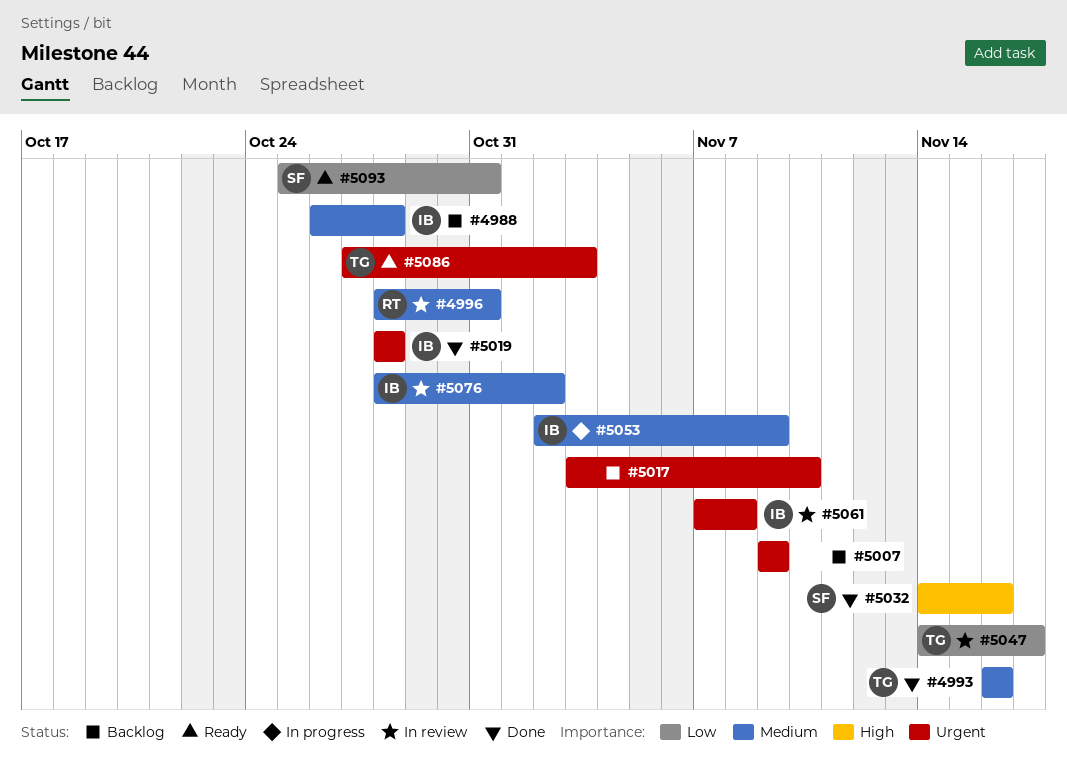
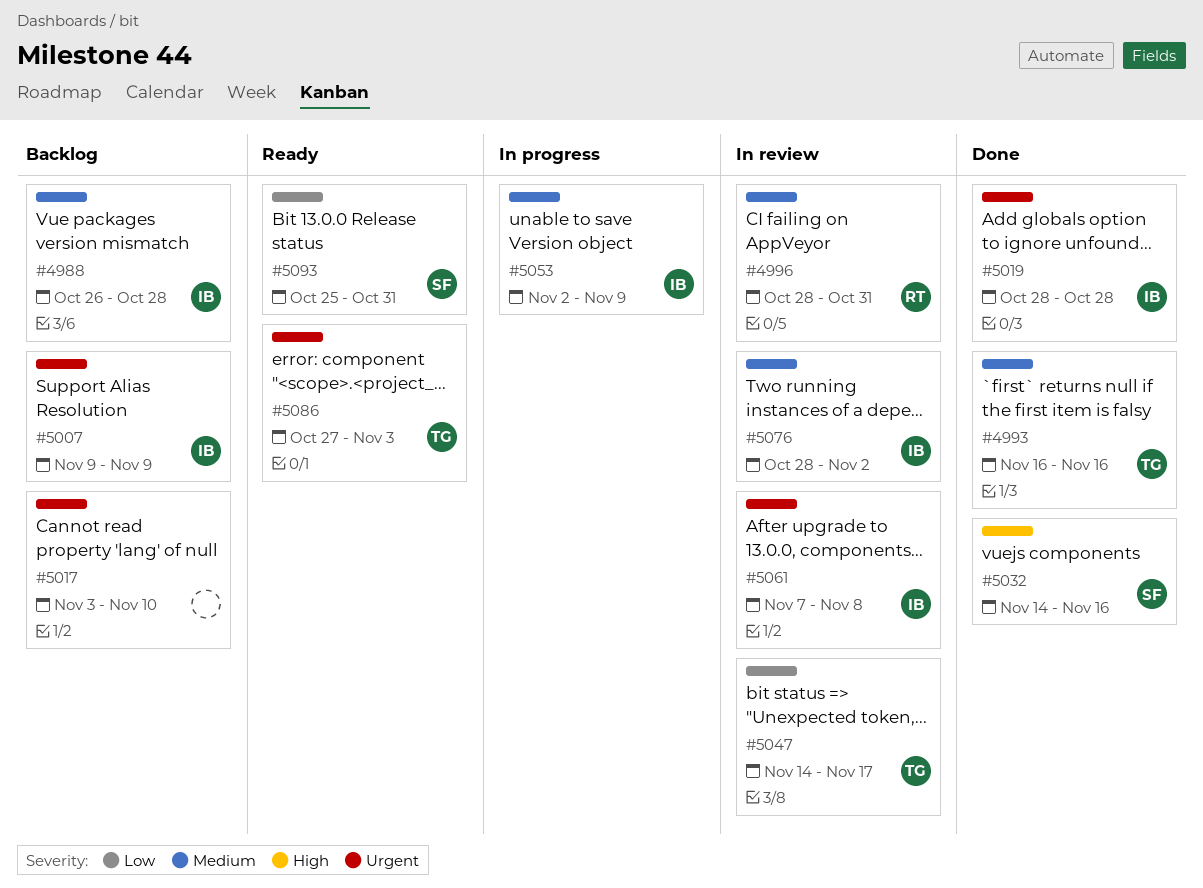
#5007, owner: none -> IB

